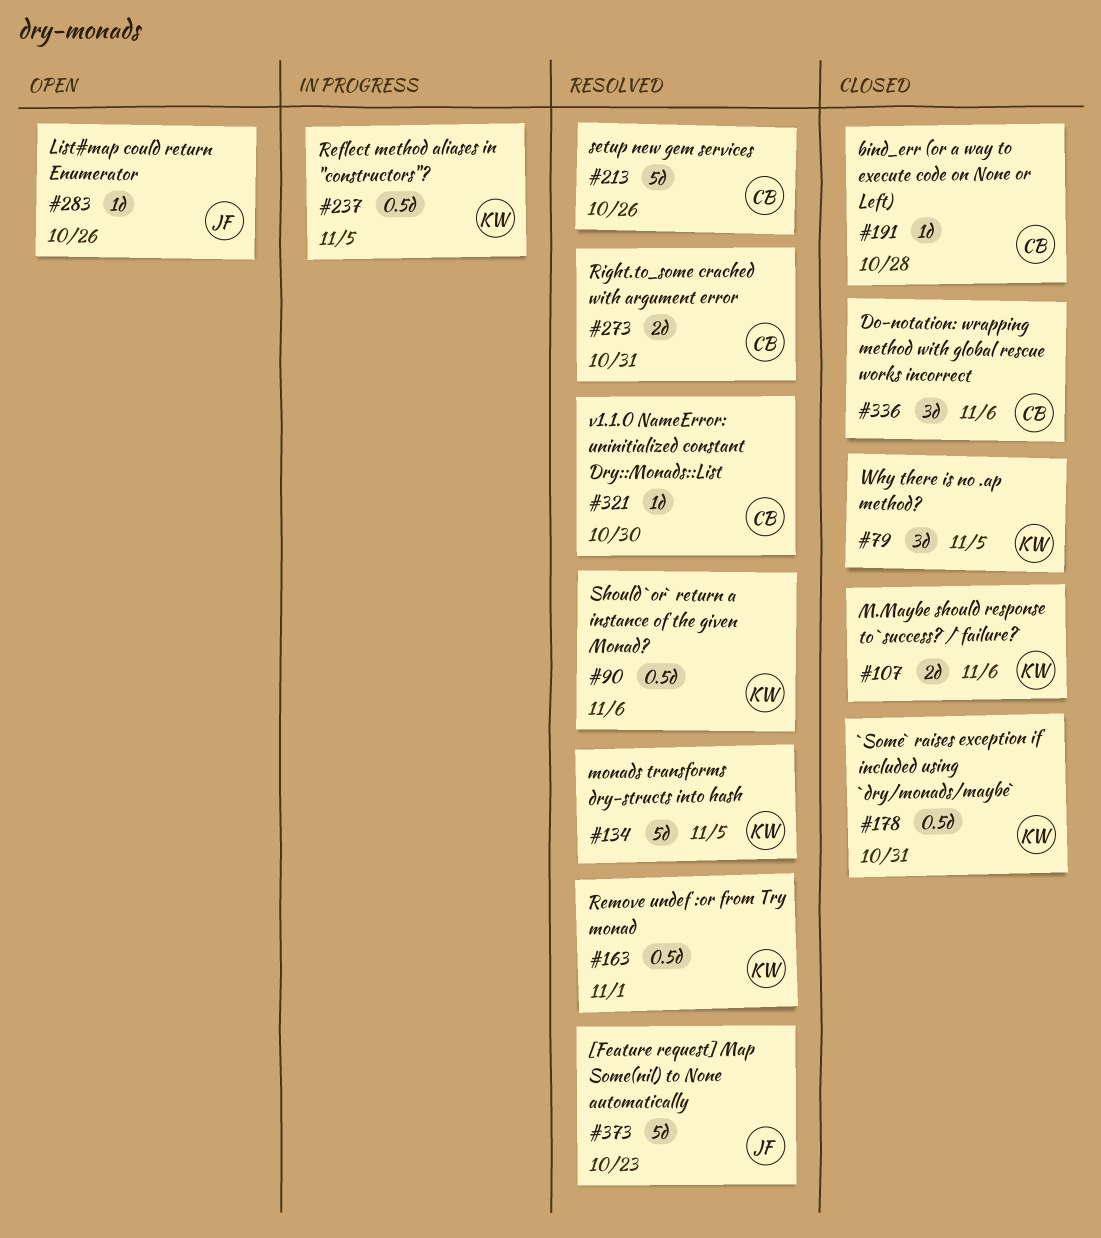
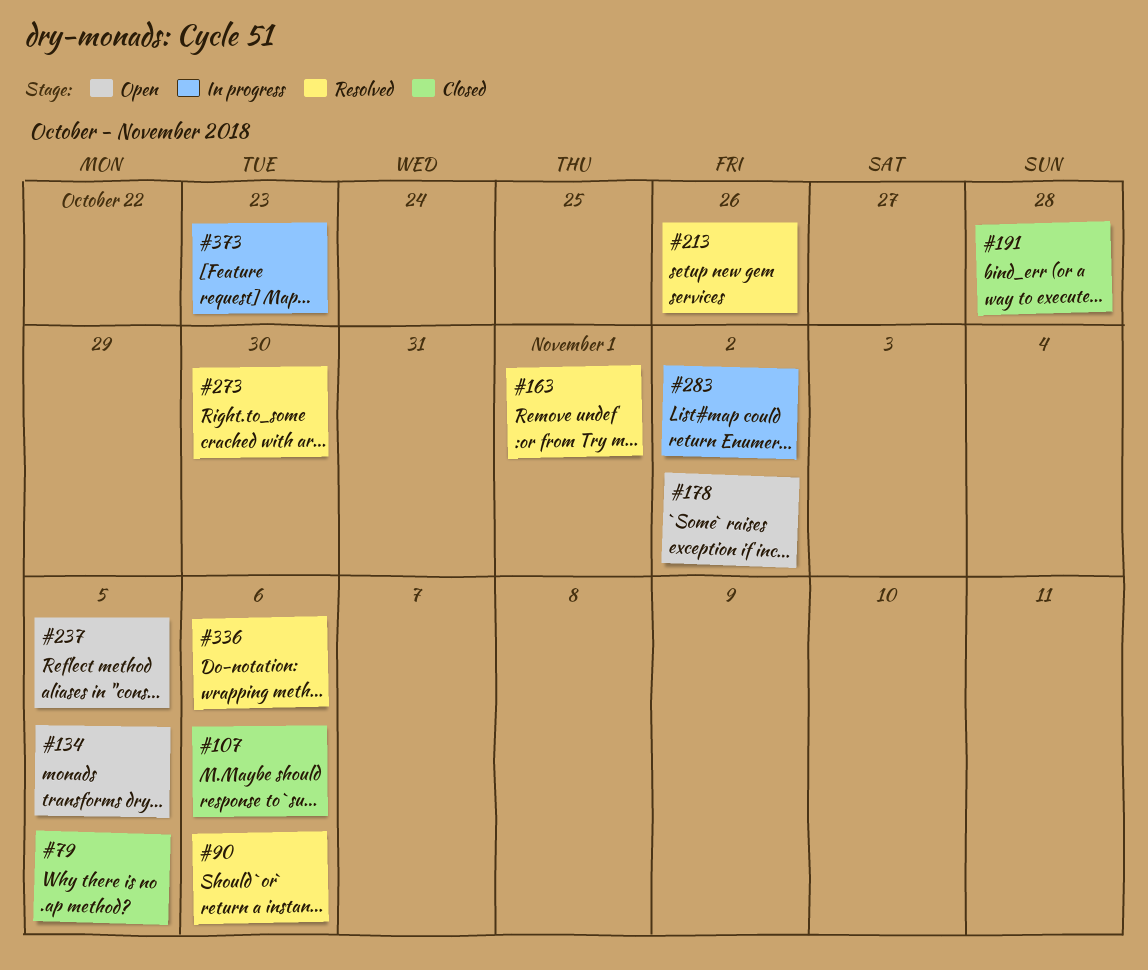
#134, status: Resolved -> Open
#178, status: Closed -> Open
#178, due: Oct 31 -> Nov 2
#237, status: In progress -> Open
#273, due: Oct 31 -> Oct 30
#283, status: Open -> In progress
#283, due: Oct 26 -> Nov 2
#321: present -> none
#336, status: Closed -> Resolved
#373, status: Resolved -> In progress

